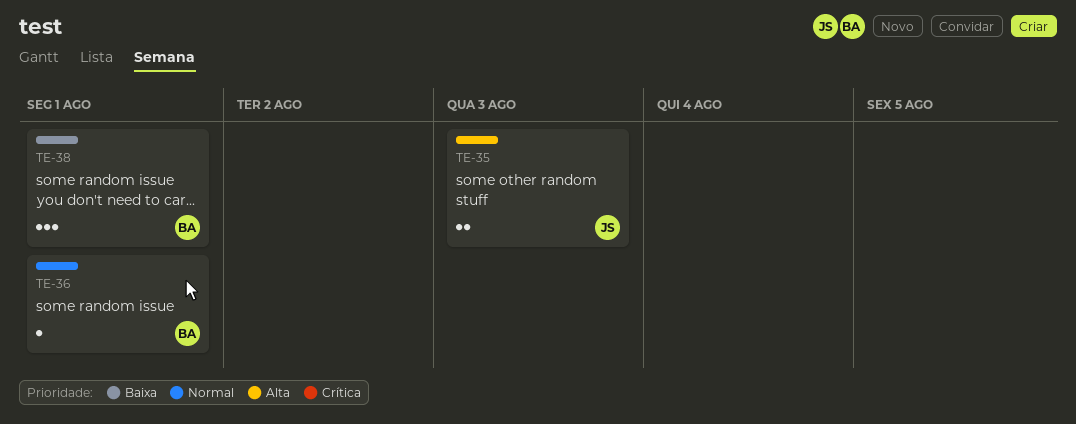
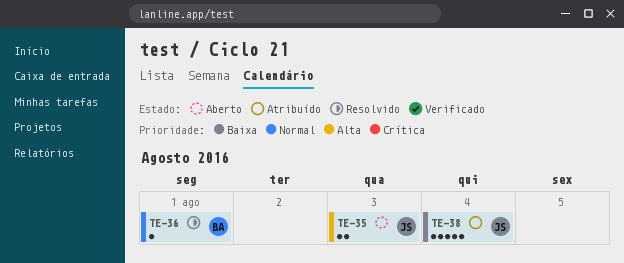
TE-38, owner: BA -> JS
TE-38, estimate: 3 -> 5
TE-38, due: Aug 1 -> Aug 4

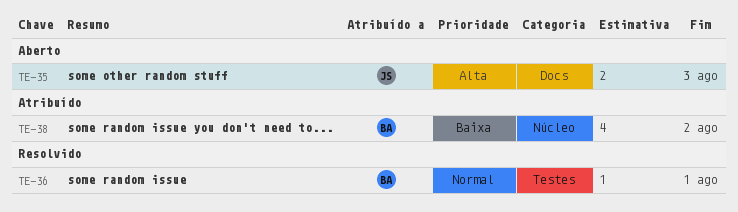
TE-38, owner: JS -> BA
TE-38, estimate: 5 -> 4
TE-38, due: Aug 4 -> Aug 2

